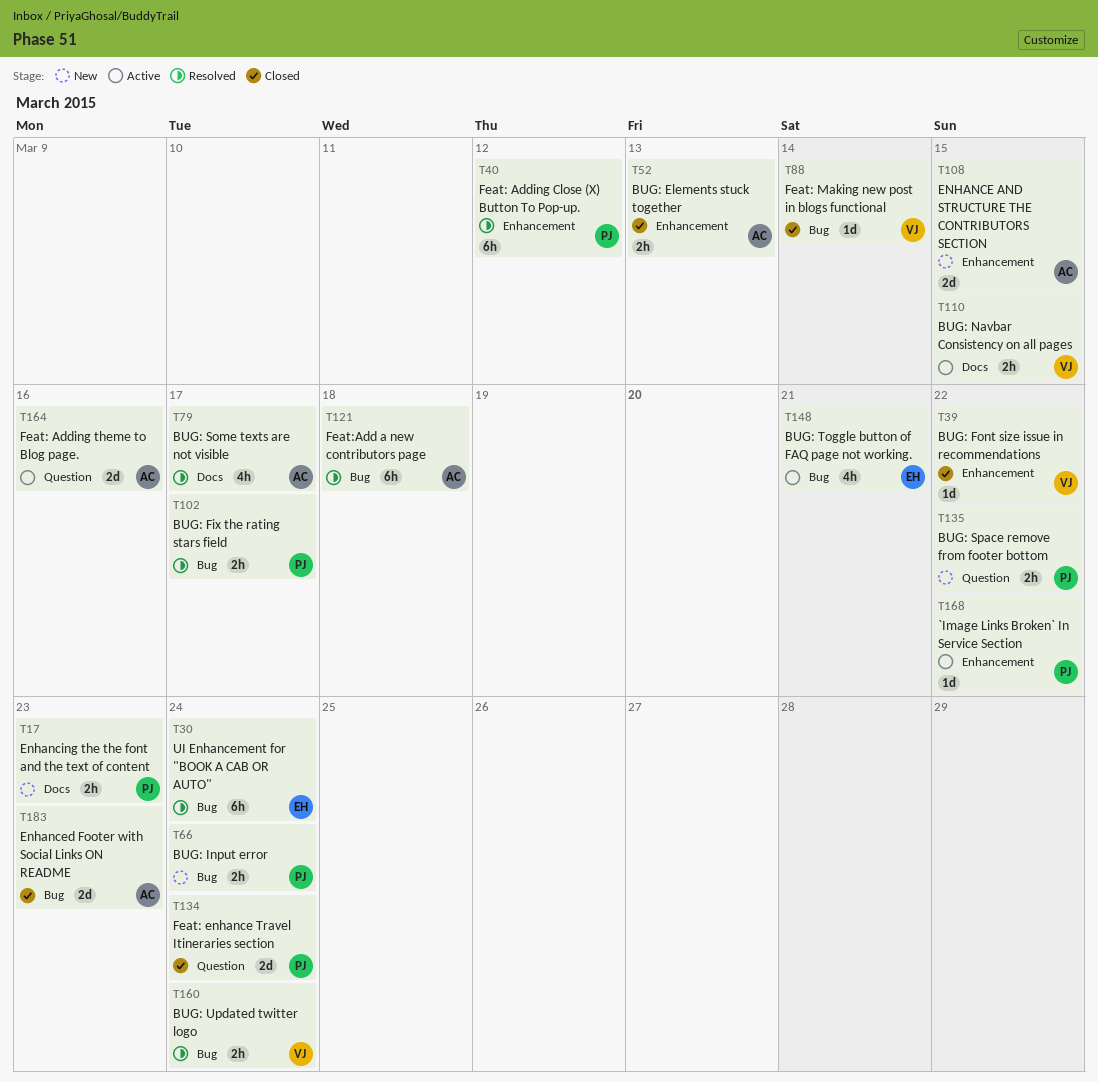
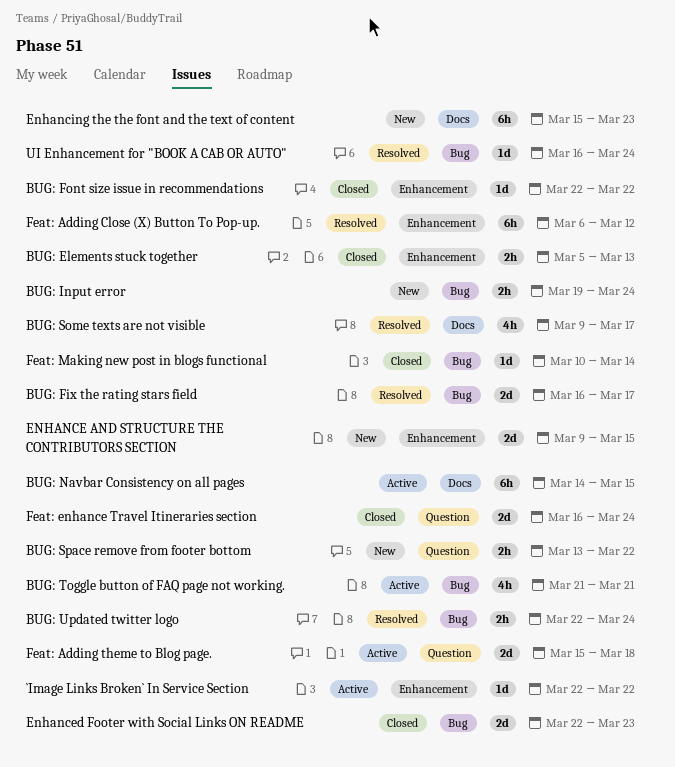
BUG: Fix the rating stars field, estimate: 2h -> 2d
BUG: Navbar Consistency on all pages, estimate: 2h -> 6h
Enhancing the the font and the text of content, estimate: 2h -> 6h
Feat: Adding theme to Blog page., due: Mar 16 -> Mar 18
Feat:Add a new contributors page: present -> none
UI Enhancement for "BOOK A CAB OR AUTO", estimate: 6h -> 1d

